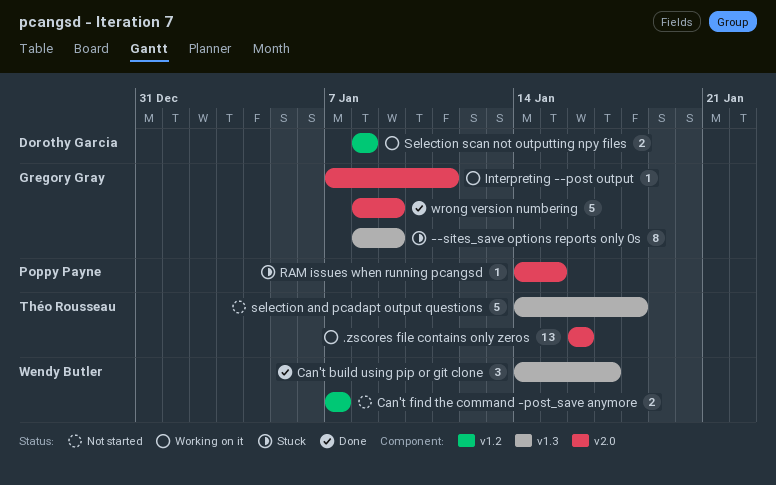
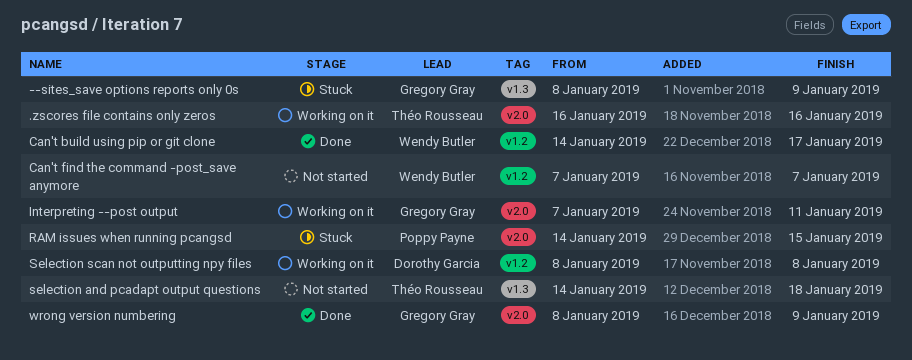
Can't build using pip or git clone, label: v1.3 -> v1.2

